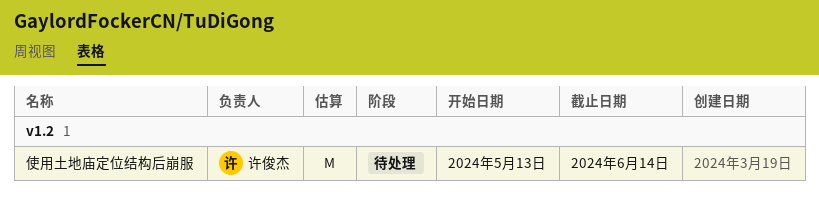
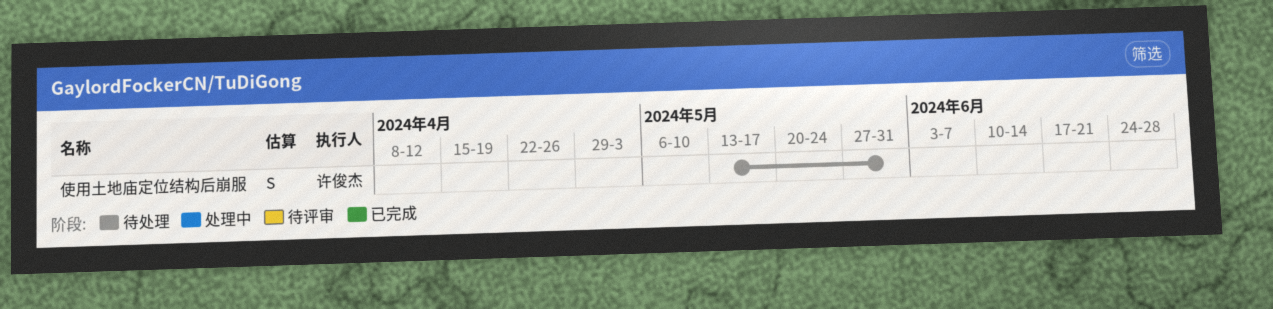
使用土地庙定位结构后崩服, estimate: M -> S
使用土地庙定位结构后崩服, due: Jun 14 -> May 31

